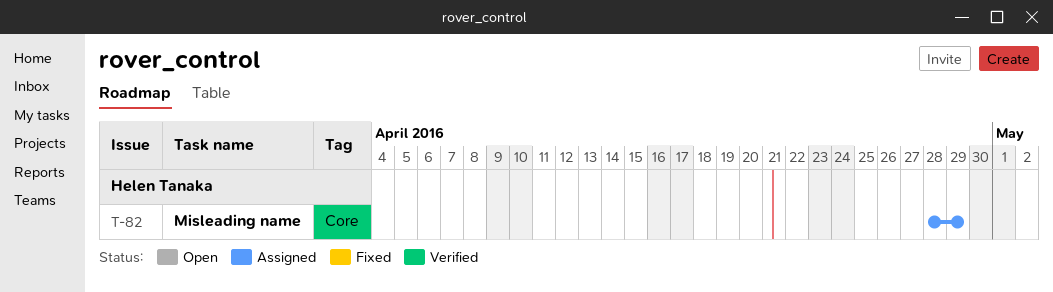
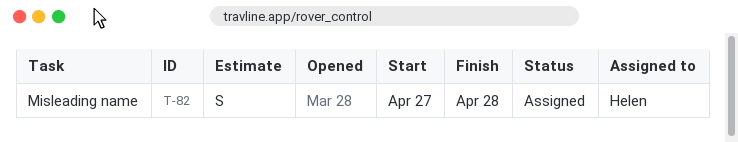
T-82, start: Apr 28 -> Apr 27
T-82, due: Apr 29 -> Apr 28

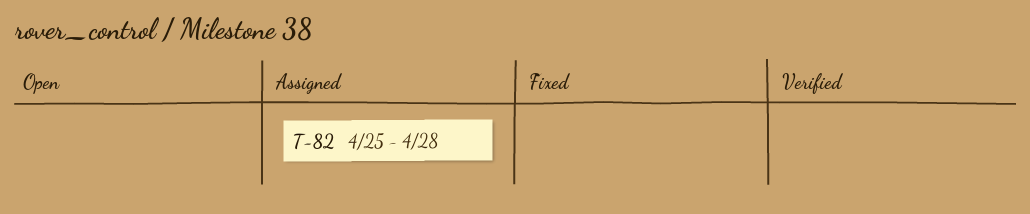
T-82, start: Apr 27 -> Apr 25

